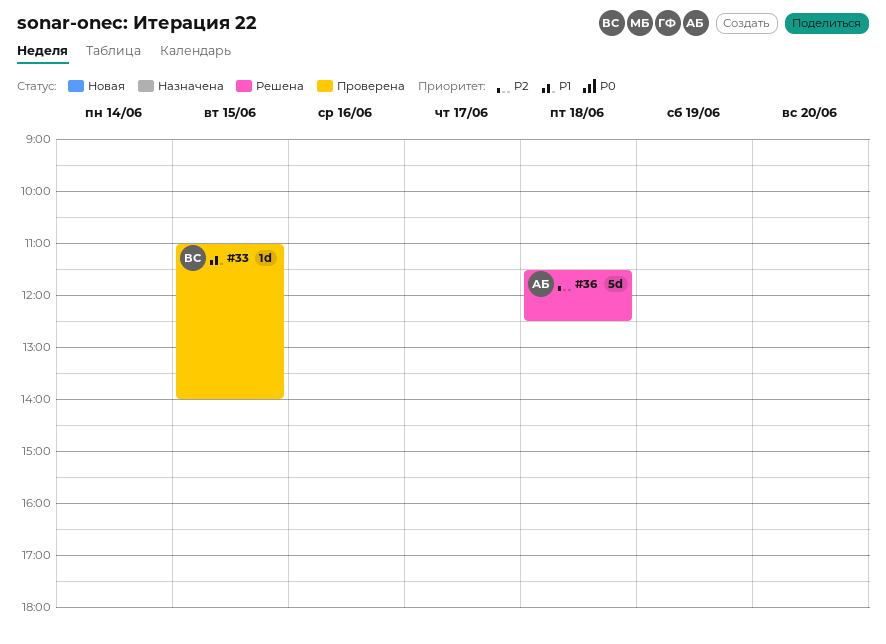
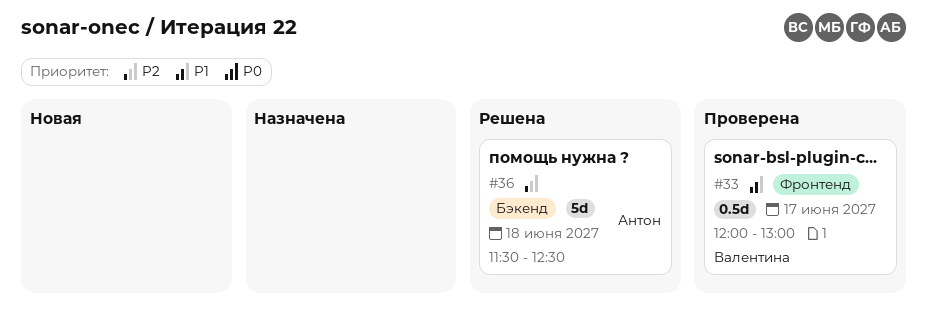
#33, estimate: 1d -> 0.5d
#33, day: Jun 15 -> Jun 17
#33, begins: 11:00 -> 12:00
#33, ends: 14:00 -> 13:00

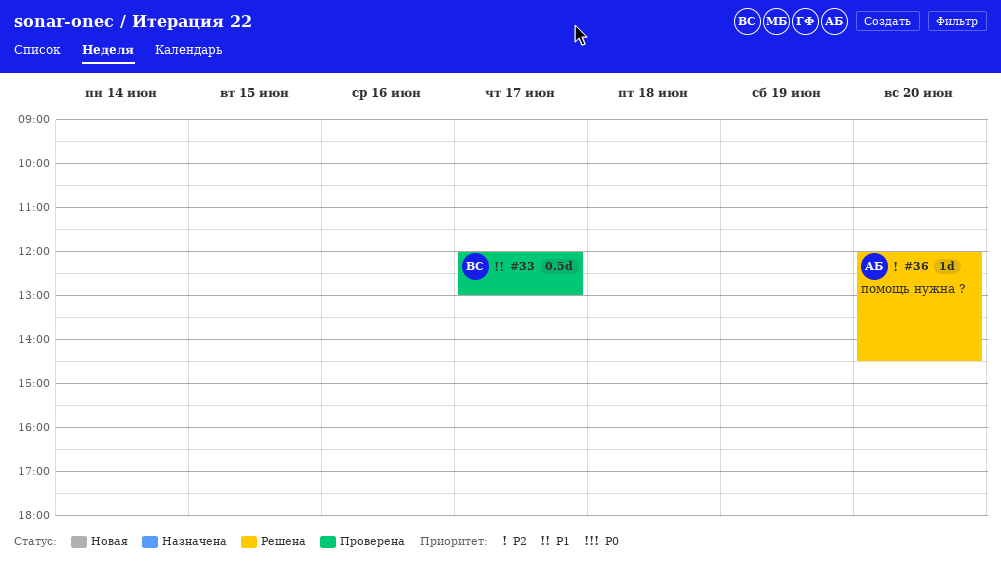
#36, estimate: 5d -> 1d
#36, day: Jun 18 -> Jun 20
#36, begins: 11:30 -> 12:00
#36, ends: 12:30 -> 14:30

